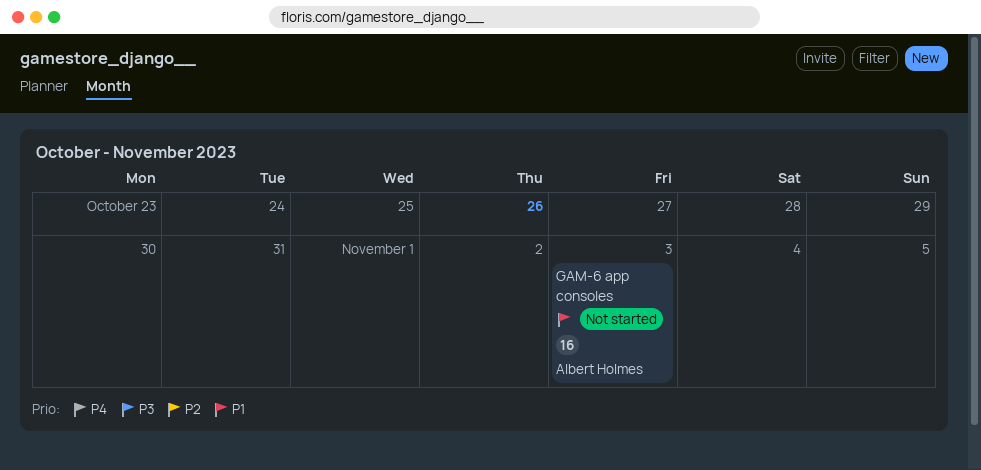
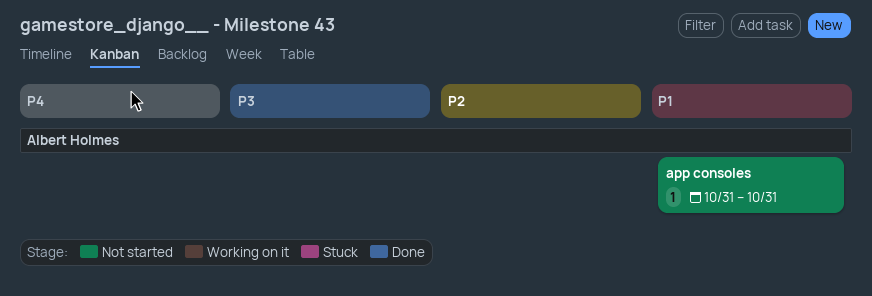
app consoles, estimate: 16 -> 1
app consoles, due: Nov 3 -> Oct 31

